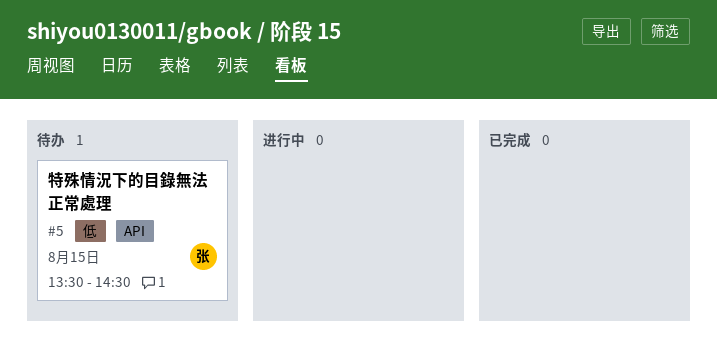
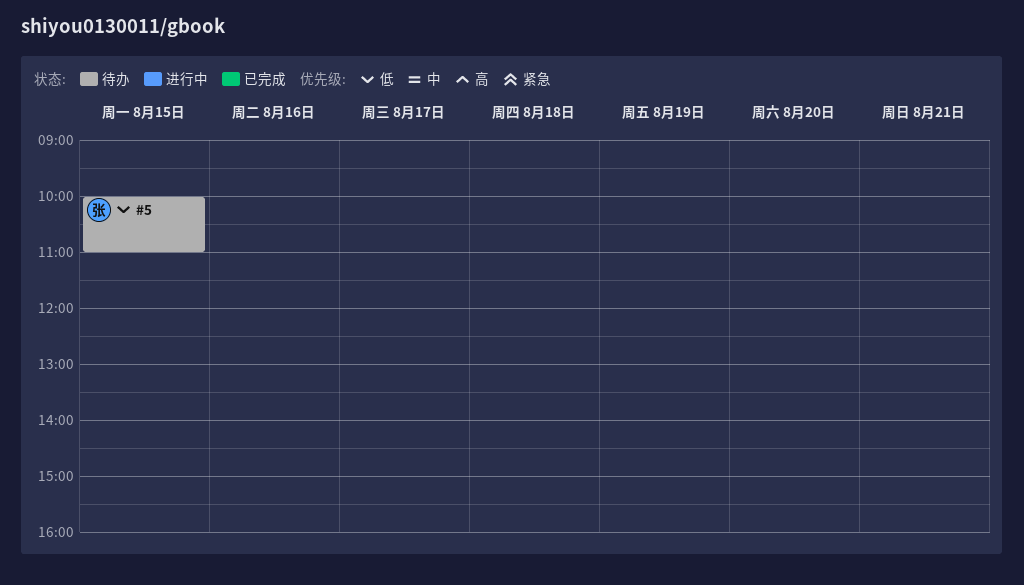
#5, begins: 13:30 -> 10:00
#5, ends: 14:30 -> 11:00

